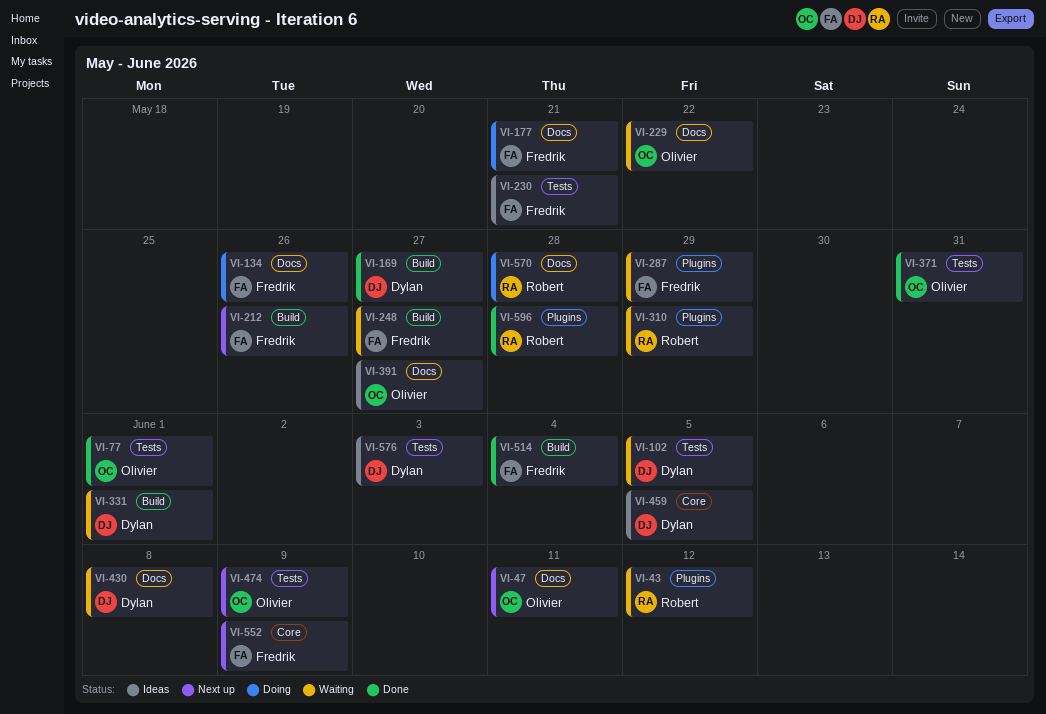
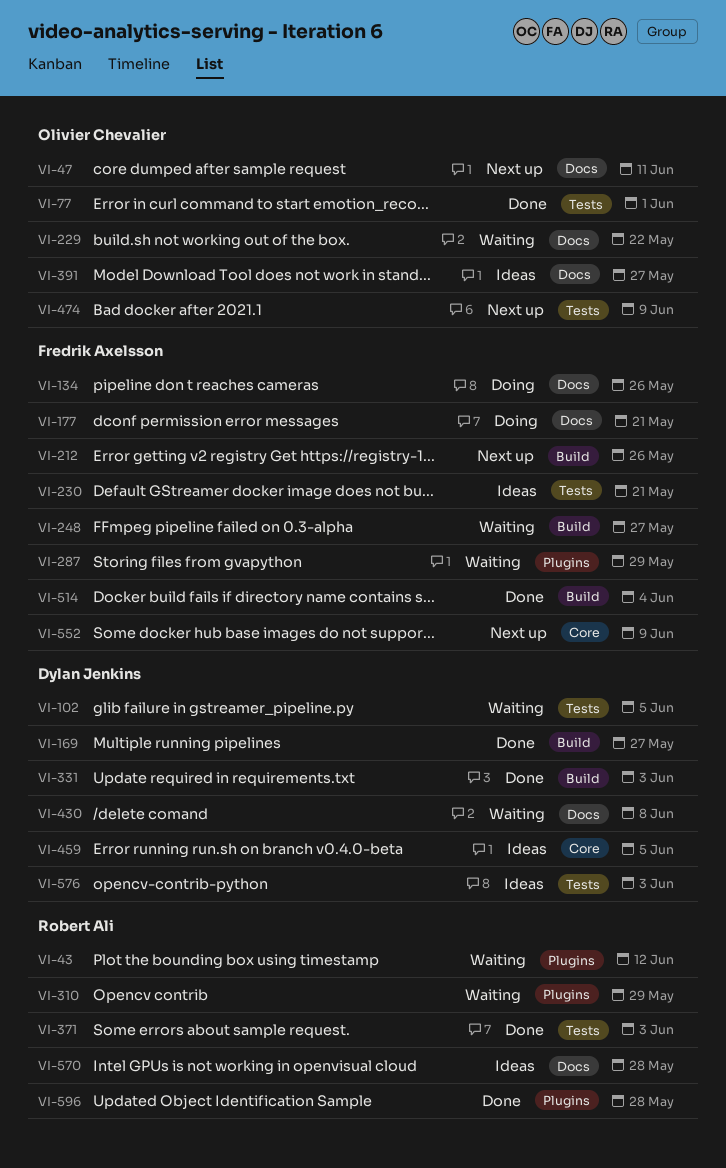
VI-331, status: Waiting -> Done
VI-331, due: Jun 1 -> Jun 3
VI-371, owner: Olivier Chevalier -> Robert Ali
VI-371, due: May 31 -> Jun 3
VI-570, status: Doing -> Ideas

